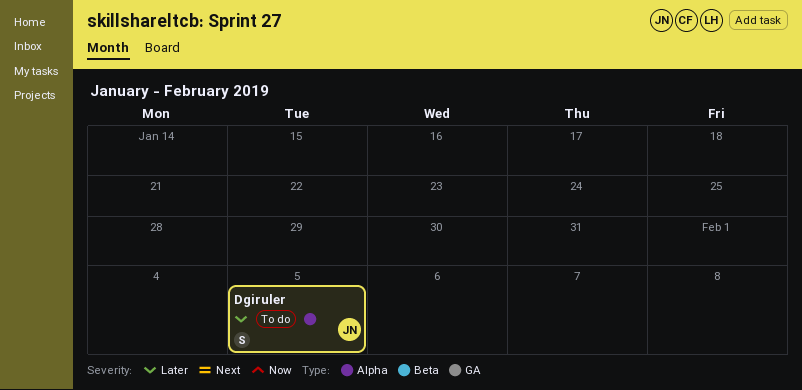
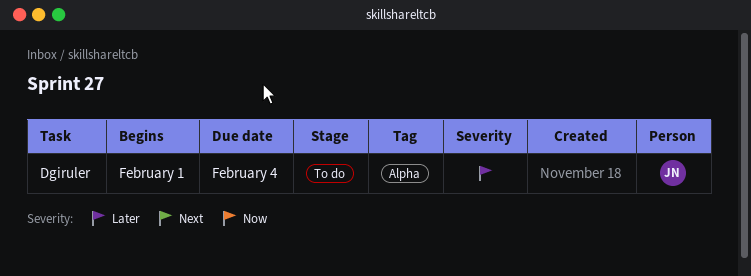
Dgiruler, due: Feb 5 -> Feb 4

